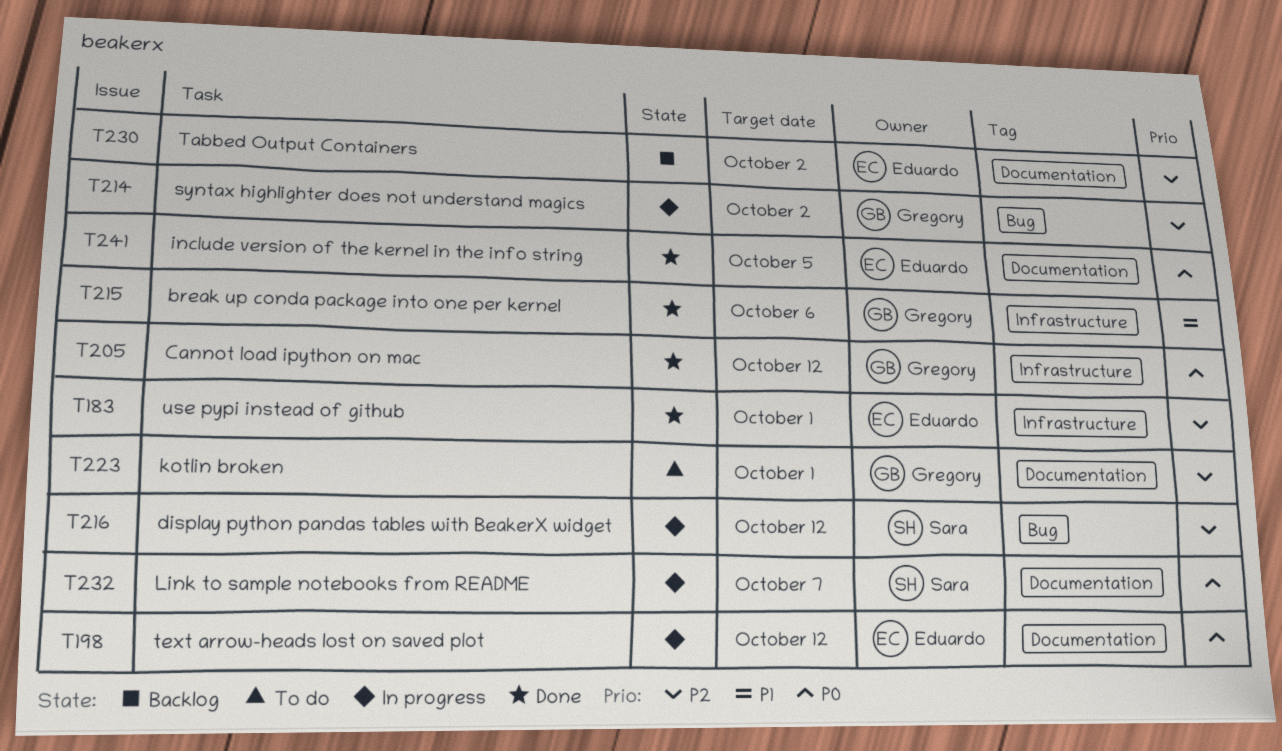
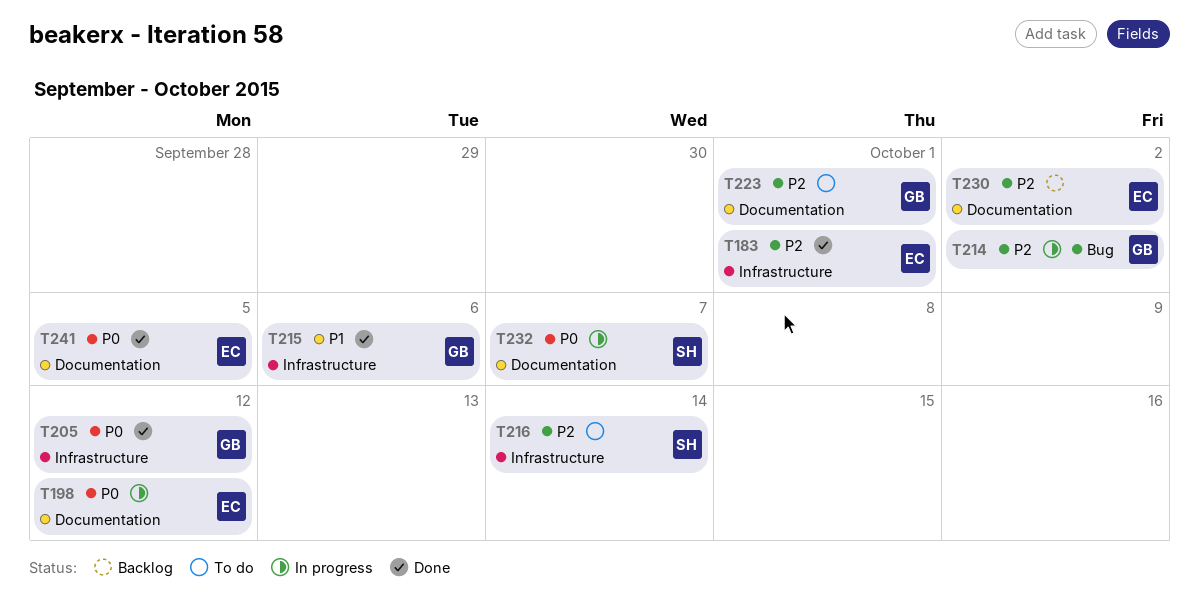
T216, status: In progress -> To do
T216, label: Bug -> Infrastructure
T216, due: Oct 12 -> Oct 14

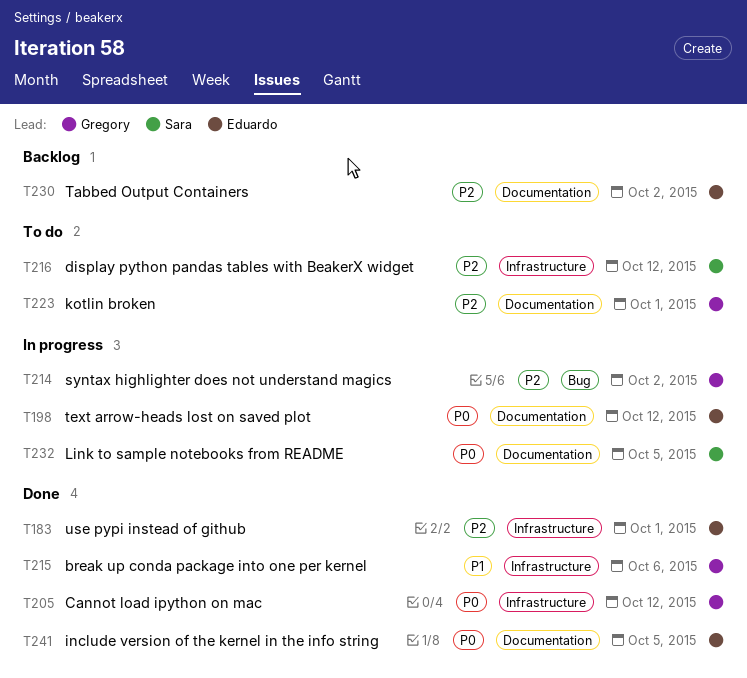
T216, due: Oct 14 -> Oct 12
T232, due: Oct 7 -> Oct 5

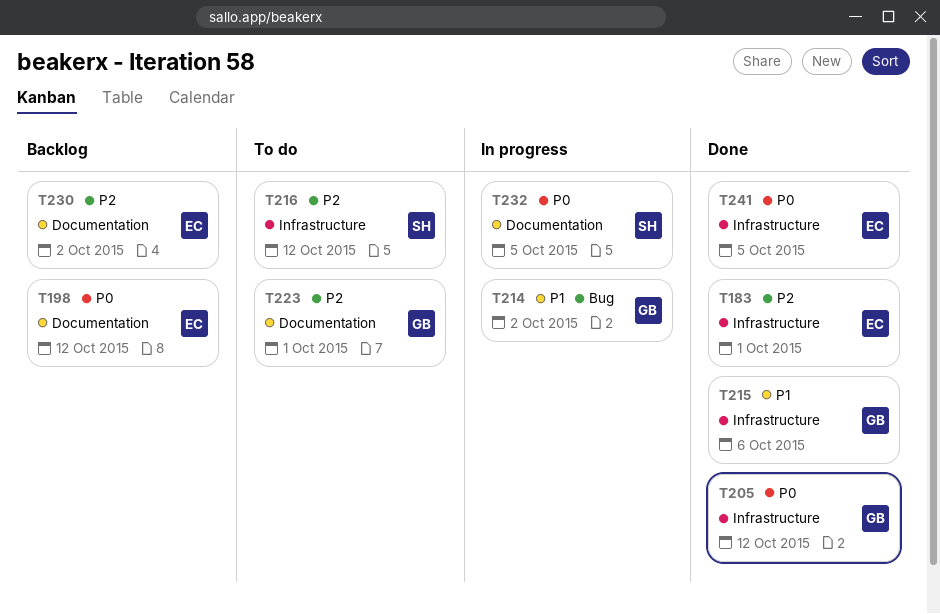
T198, status: In progress -> Backlog
T214, priority: P2 -> P1
T241, label: Documentation -> Infrastructure

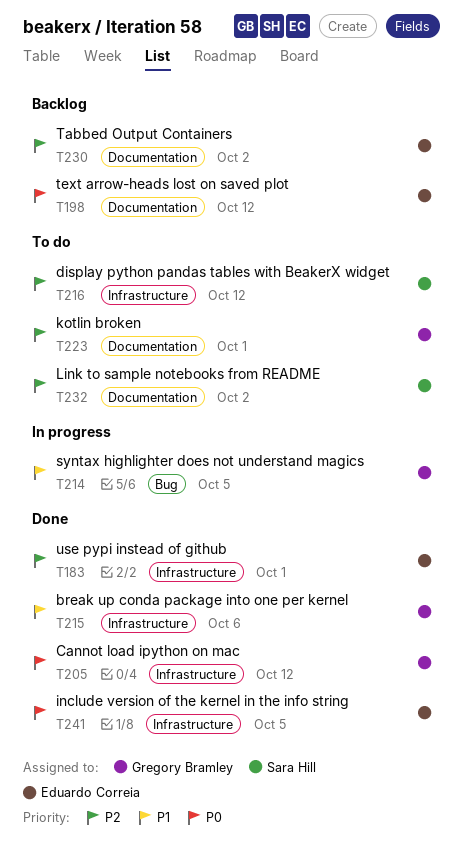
T214, due: Oct 2 -> Oct 5
T232, status: In progress -> To do
T232, priority: P0 -> P2
T232, due: Oct 5 -> Oct 2

